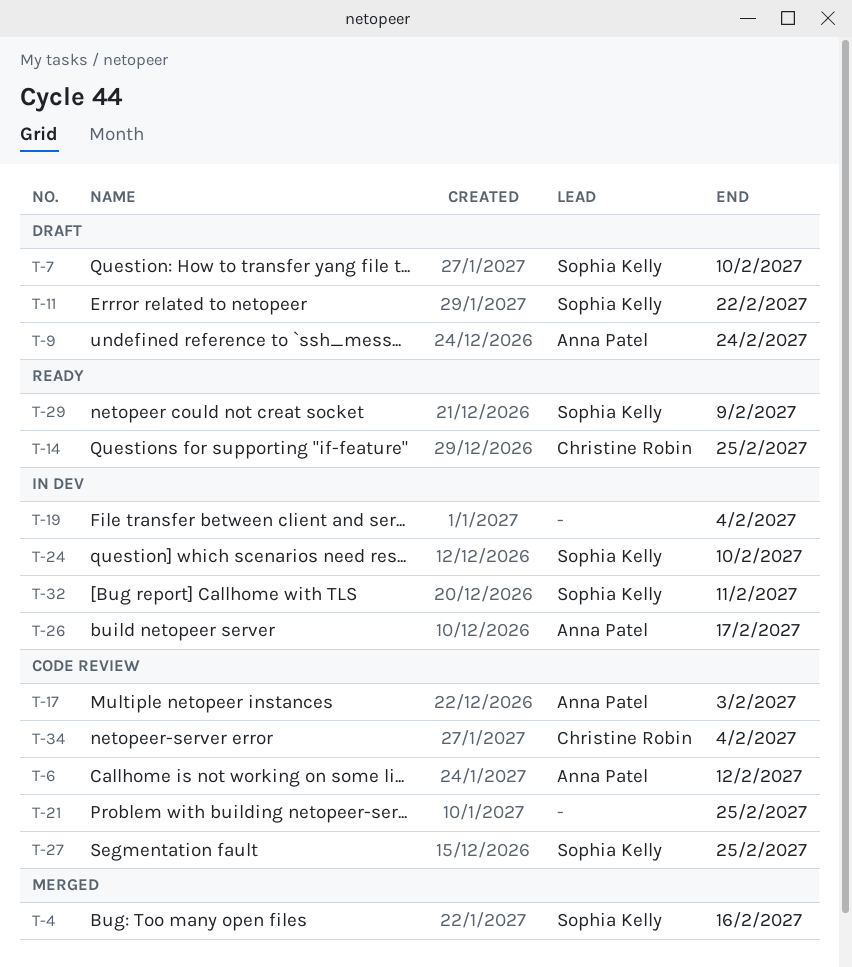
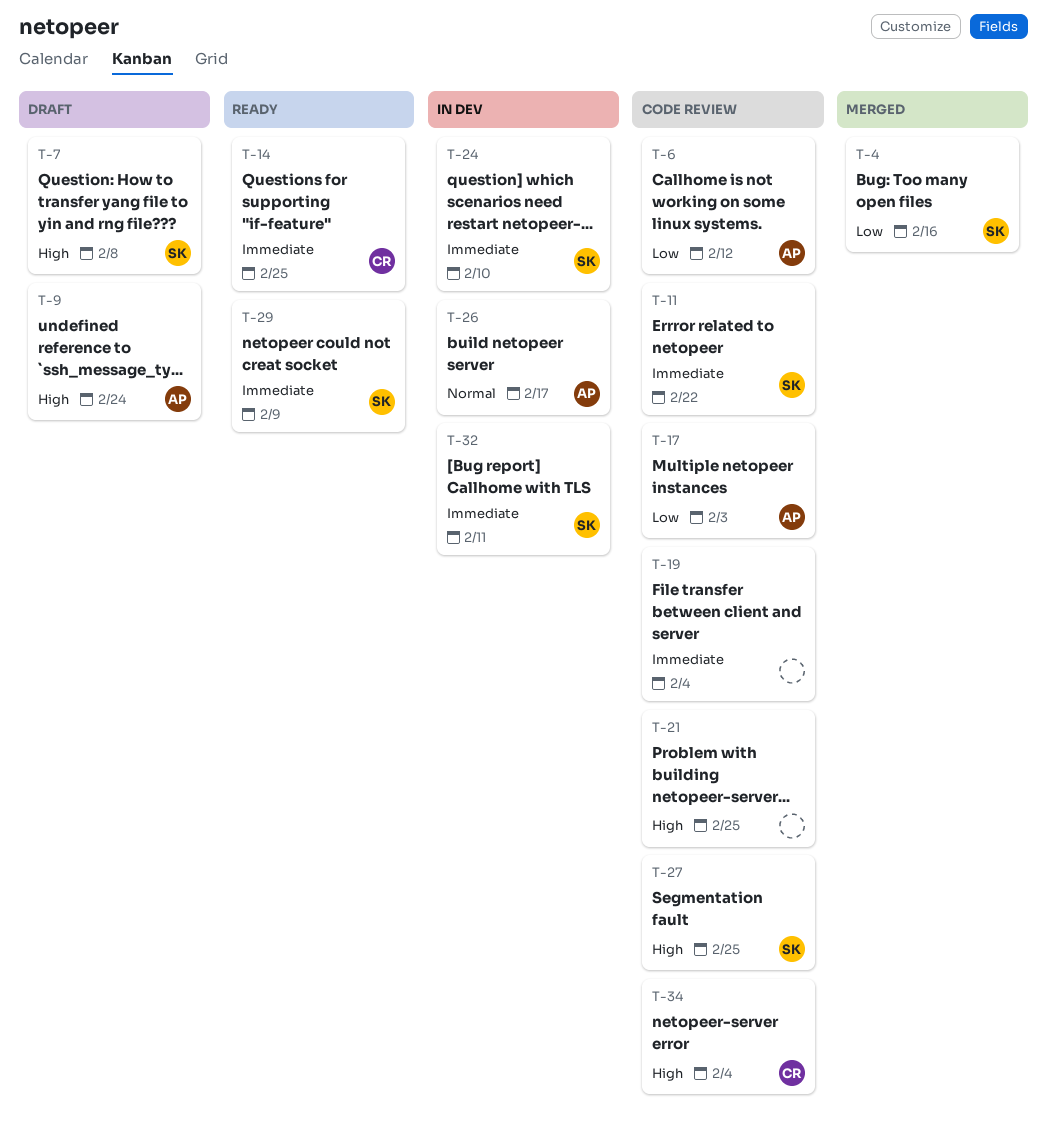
T-7, due: Feb 10 -> Feb 8
T-11, status: Draft -> Code review
T-19, status: In dev -> Code review

